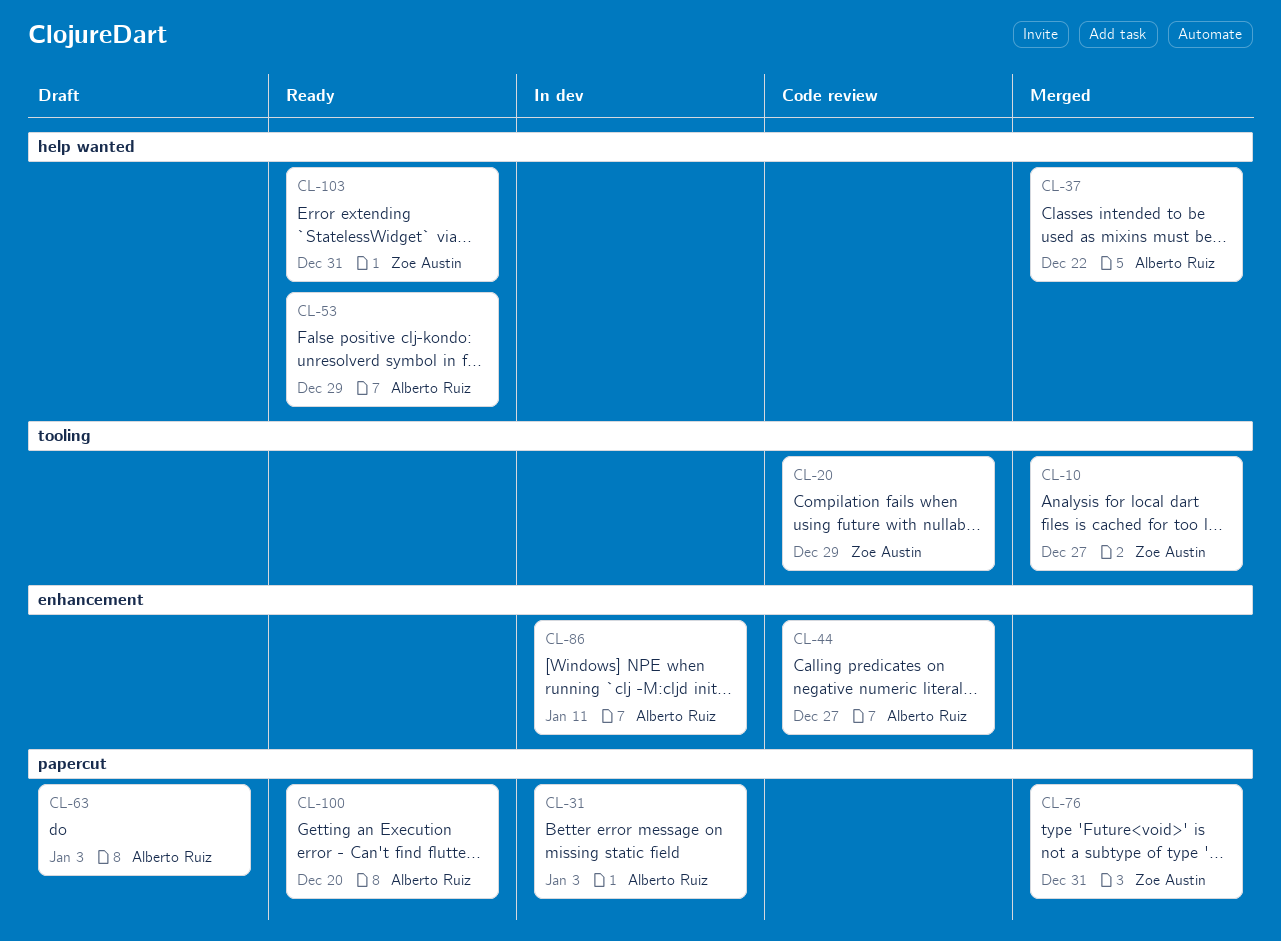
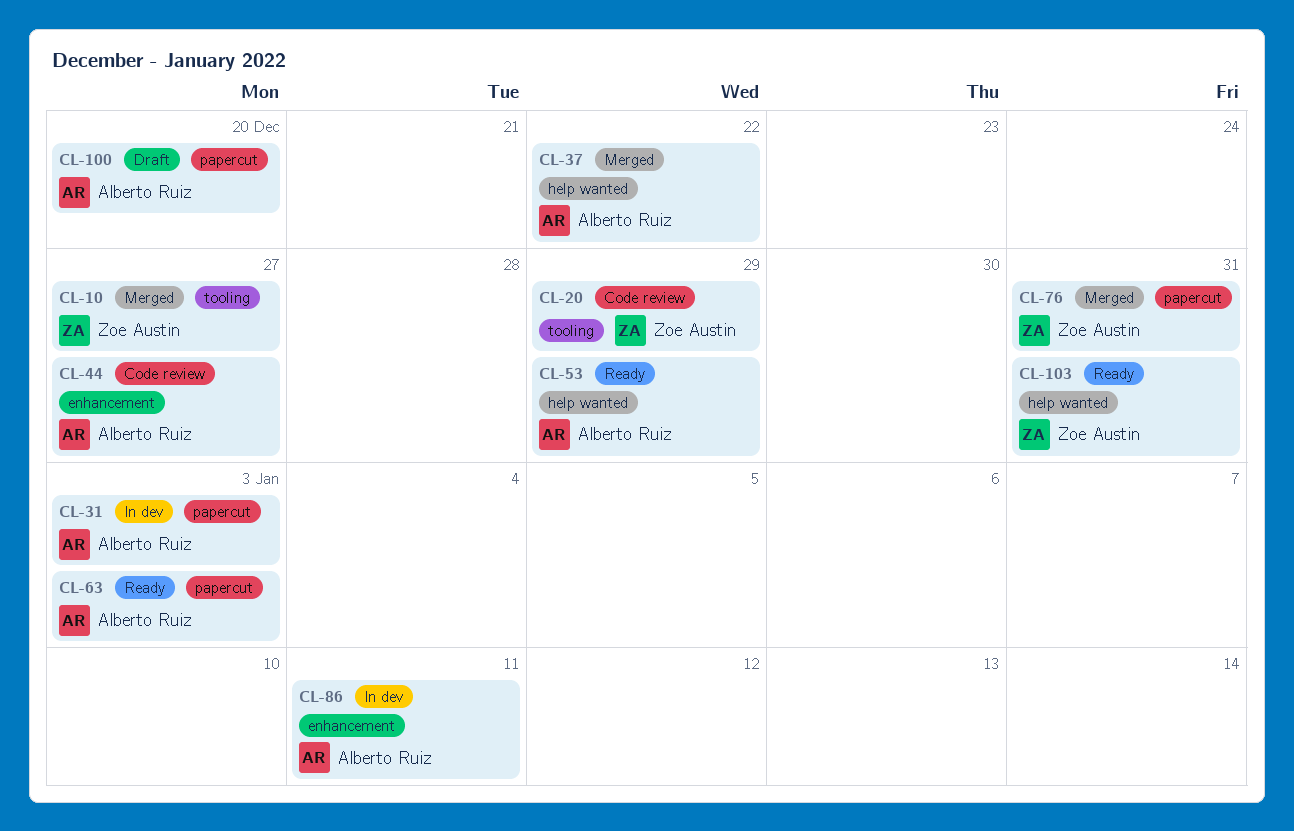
CL-63, status: Draft -> Ready
CL-100, status: Ready -> Draft

